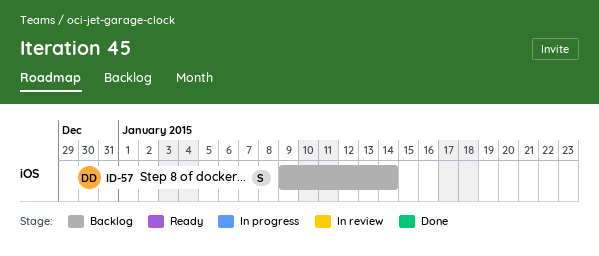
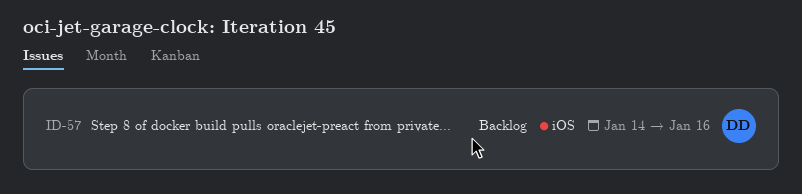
ID-57, start: Jan 9 -> Jan 14
ID-57, due: Jan 14 -> Jan 16

